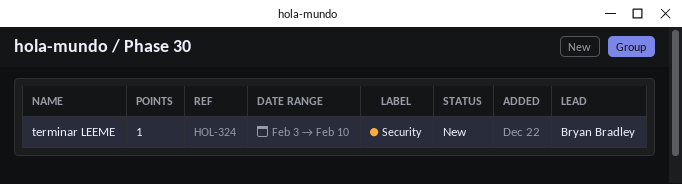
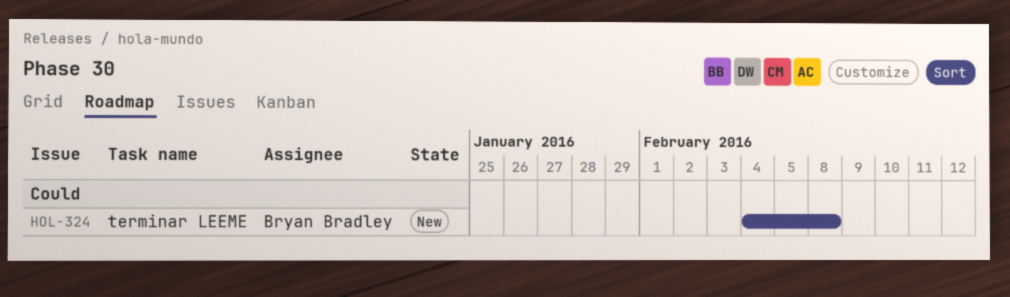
HOL-324, start: Feb 3 -> Feb 4
HOL-324, due: Feb 10 -> Feb 8

